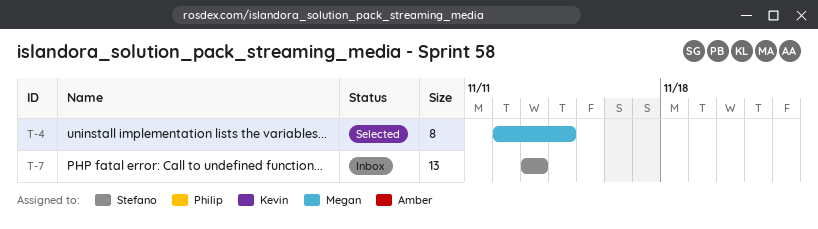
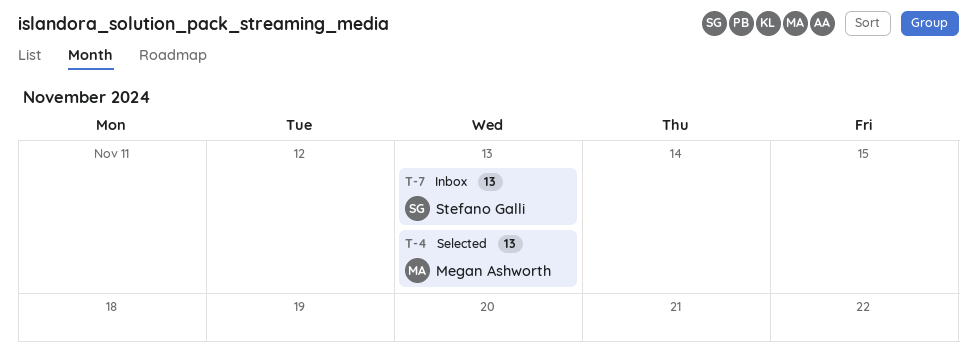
T-4, estimate: 8 -> 13
T-4, due: Nov 14 -> Nov 13

